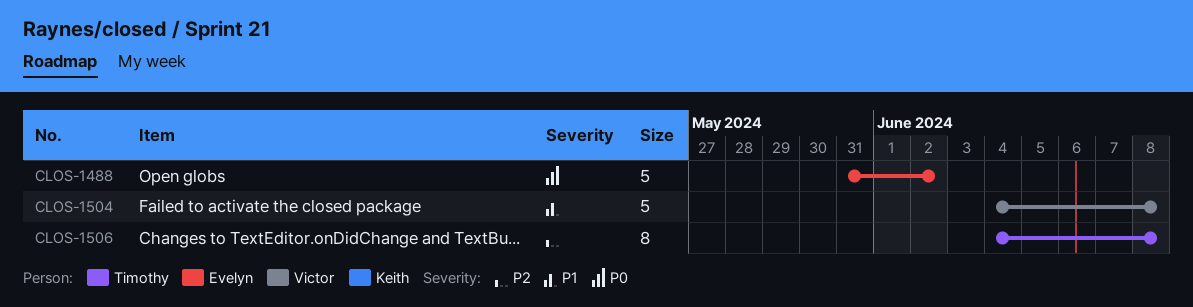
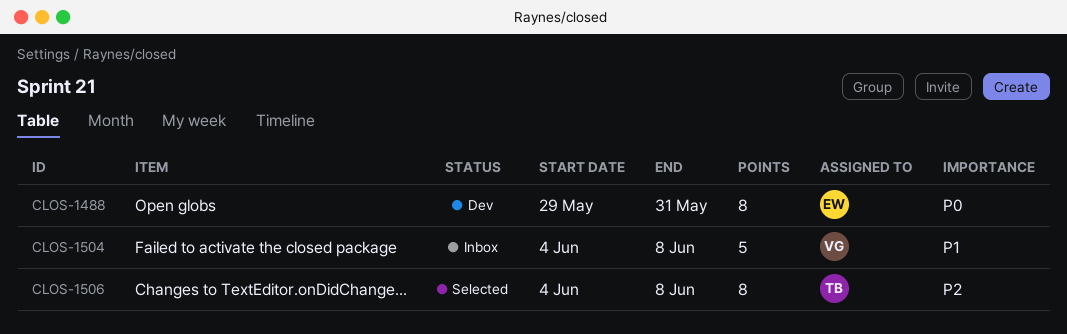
CLOS-1488, estimate: 5 -> 8
CLOS-1488, start: May 31 -> May 29
CLOS-1488, due: Jun 2 -> May 31

